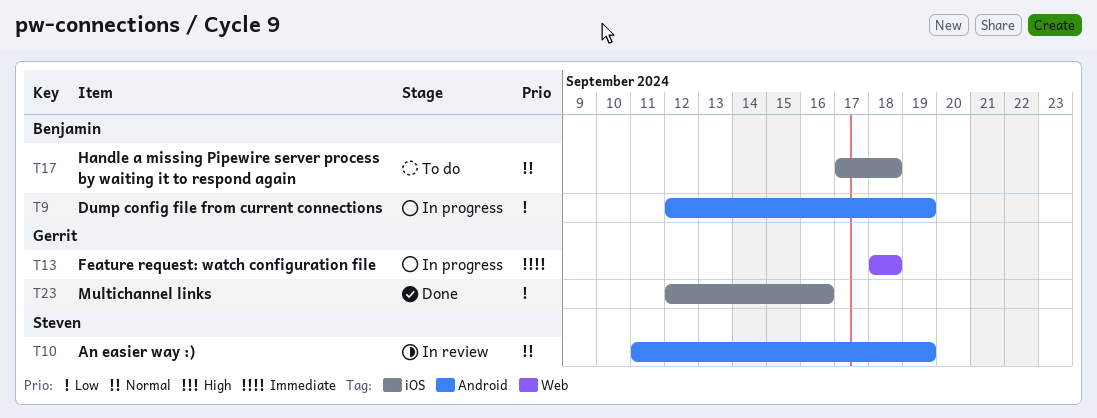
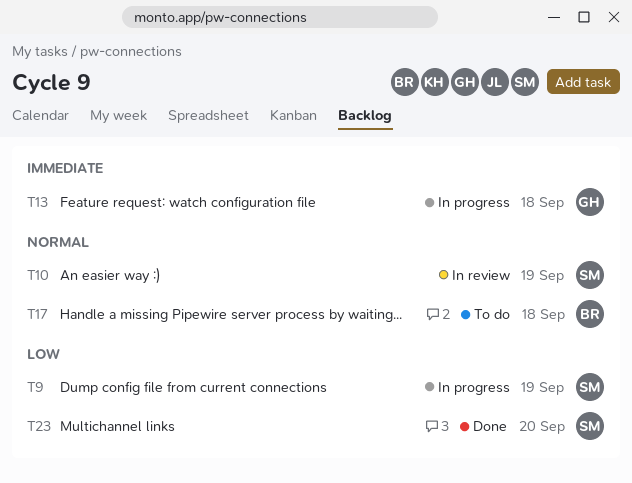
T9, owner: Benjamin -> Steven
T23, owner: Gerrit -> Steven
T23, due: Sep 16 -> Sep 20

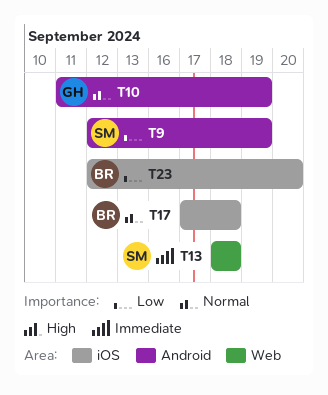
T10, owner: SM -> GH
T13, owner: GH -> SM
T23, owner: SM -> BR

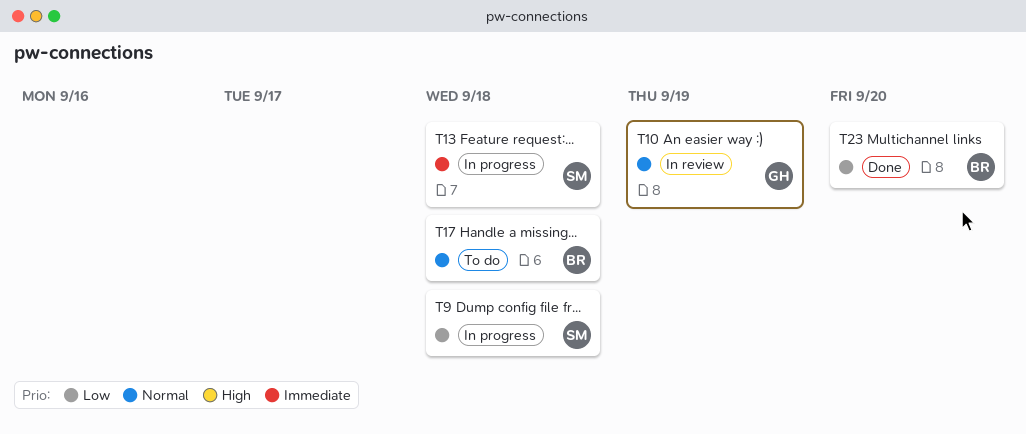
T9, due: Sep 19 -> Sep 18

